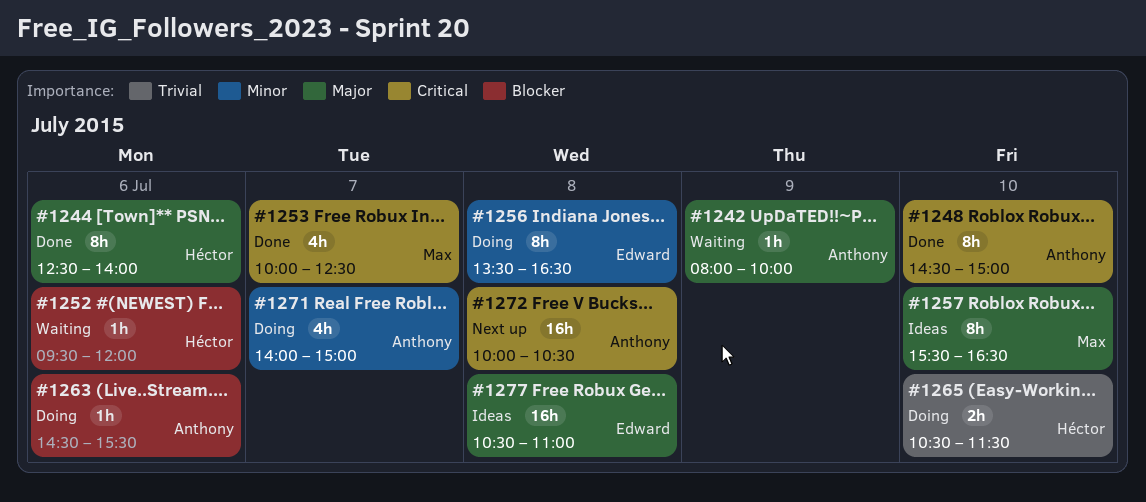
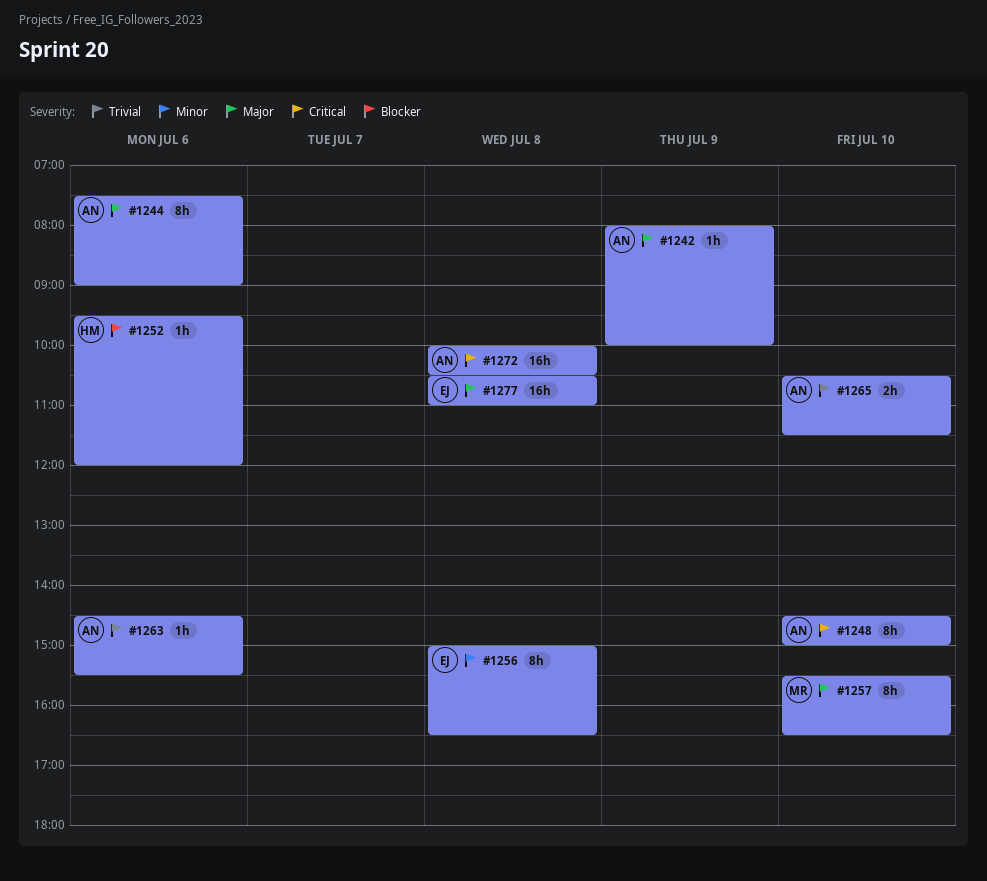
#1244, owner: Héctor -> Anthony
#1244, begins: 12:30 -> 07:30
#1244, ends: 14:00 -> 09:00
#1253: present -> none
#1256, begins: 13:30 -> 15:00
#1263, priority: Blocker -> Trivial
#1265, owner: Héctor -> Anthony
#1271: present -> none

